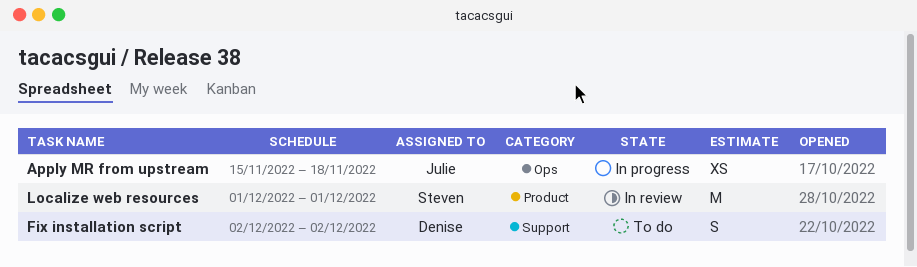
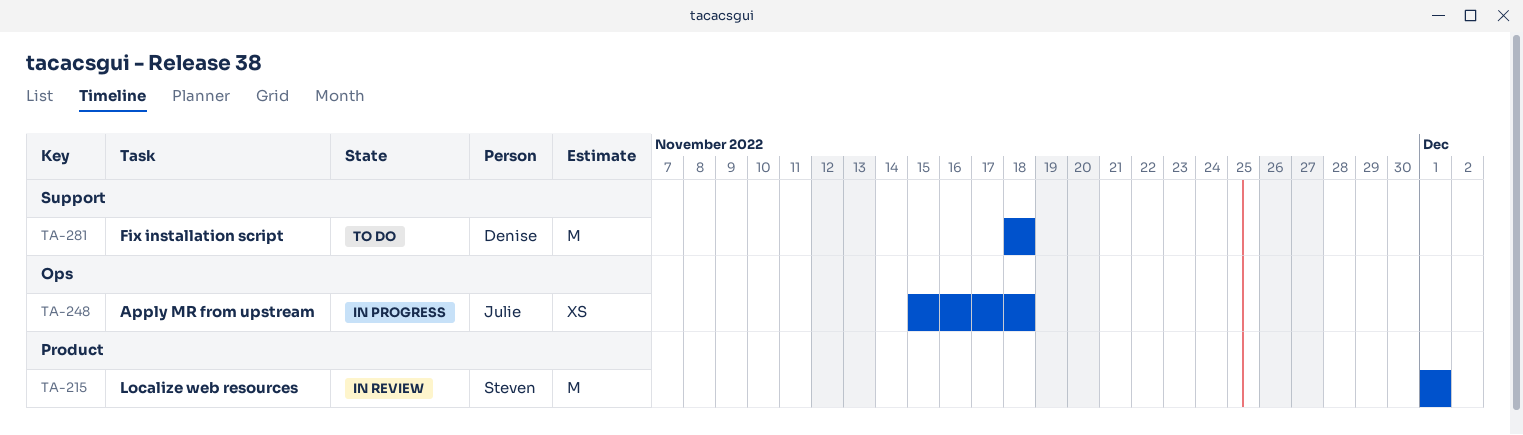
Fix installation script, estimate: S -> M
Fix installation script, start: Dec 2 -> Nov 18
Fix installation script, due: Dec 2 -> Nov 18

